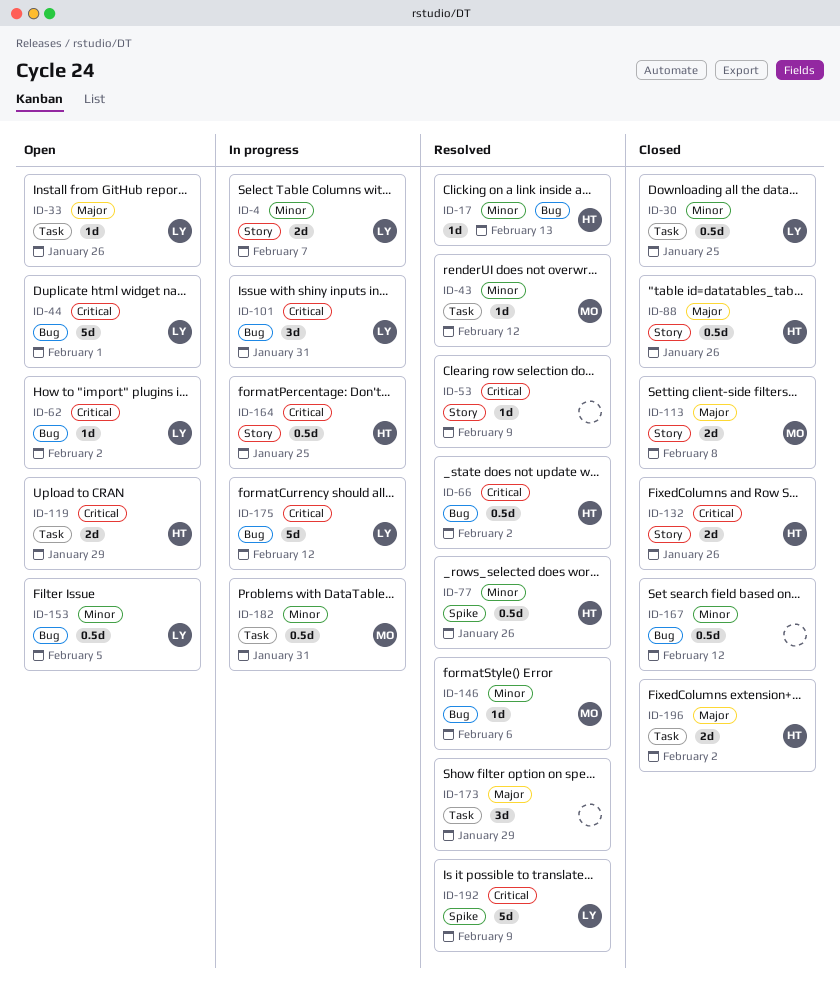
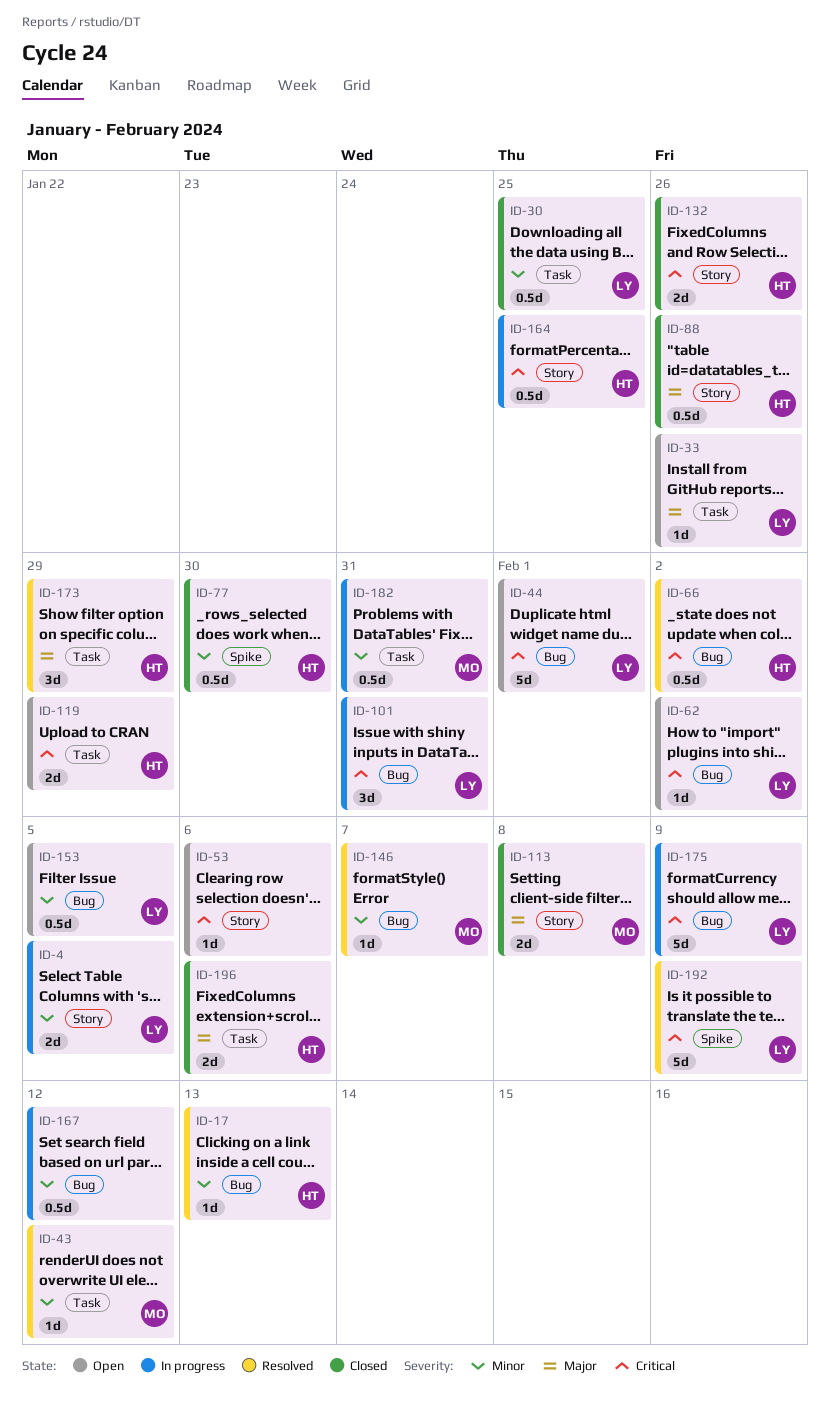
ID-4, due: Feb 7 -> Feb 5
ID-53, status: Resolved -> Open
ID-53, due: Feb 9 -> Feb 6
ID-77, status: Resolved -> Closed
ID-77, due: Jan 26 -> Jan 30
ID-146, due: Feb 6 -> Feb 7
ID-167, status: Closed -> In progress
ID-173, owner: none -> HT
ID-175, due: Feb 12 -> Feb 9
ID-196, due: Feb 2 -> Feb 6

